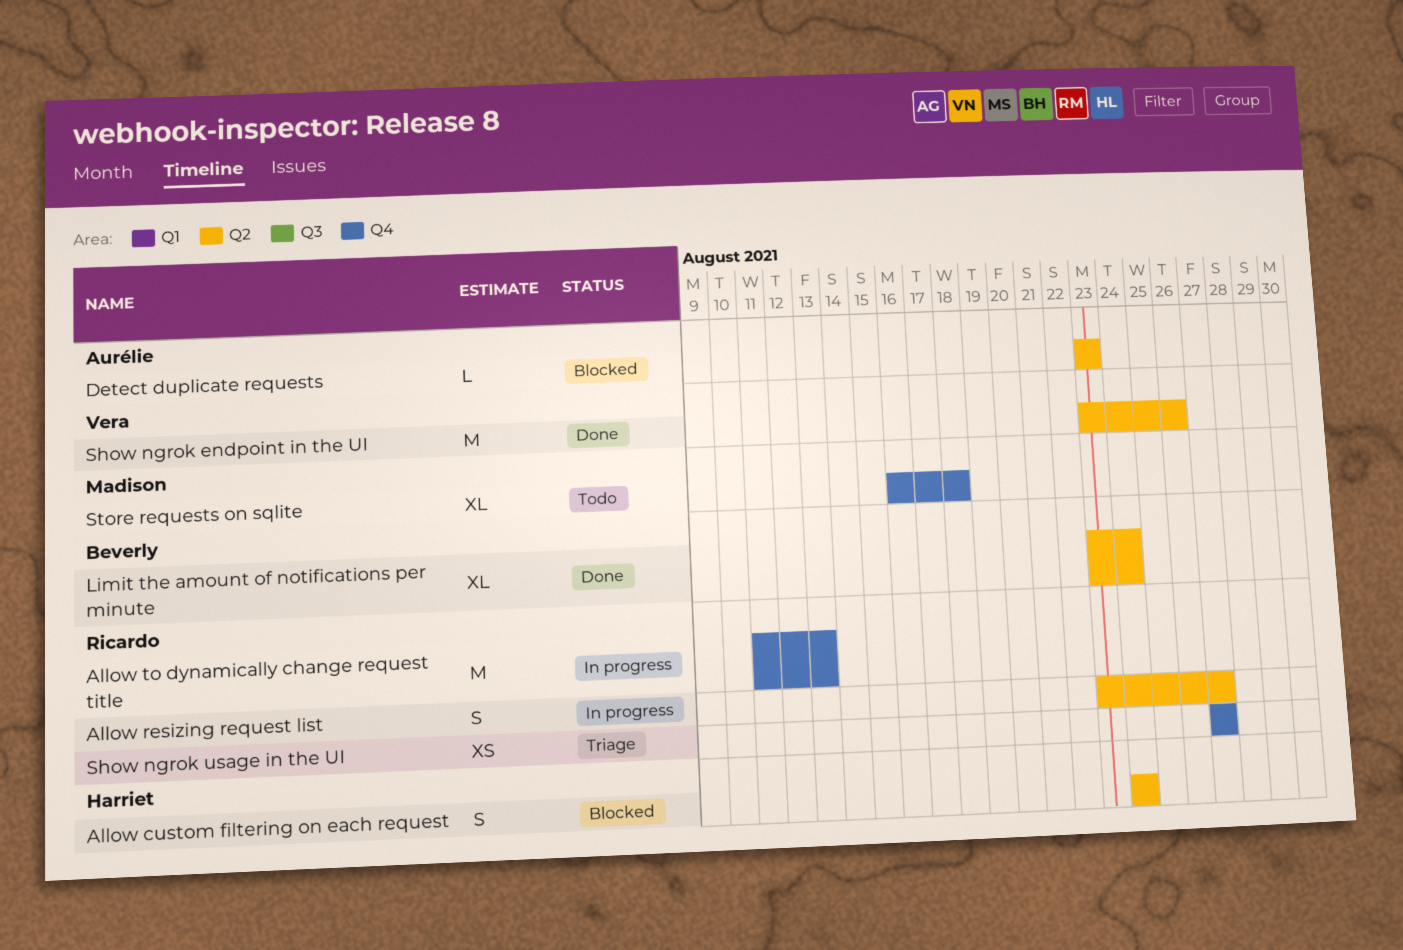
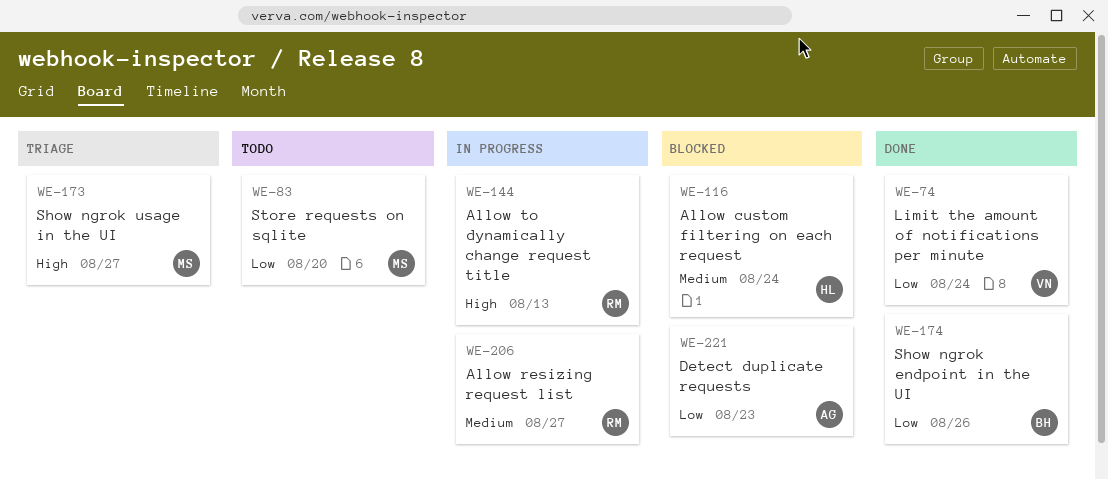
Limit the amount of notifications per minute, owner: Beverly -> Vera
Show ngrok endpoint in the UI, owner: Vera -> Beverly
Show ngrok usage in the UI, owner: Ricardo -> Madison
Store requests on sqlite, due: Aug 18 -> Aug 20

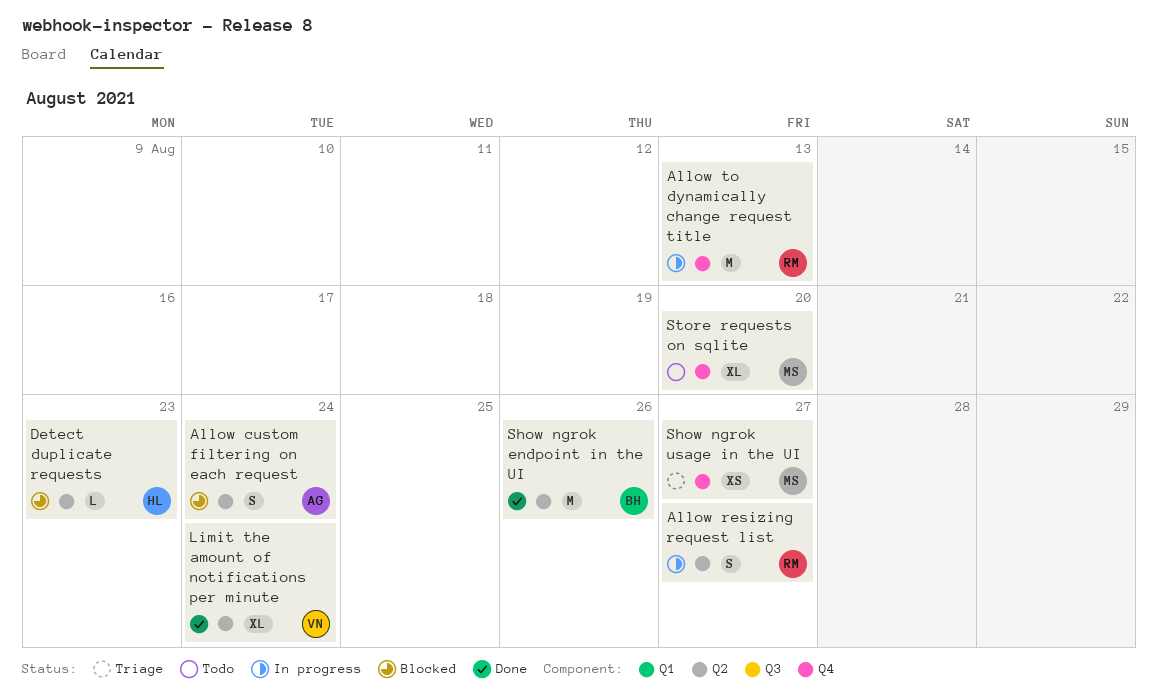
Allow custom filtering on each request, owner: HL -> AG
Detect duplicate requests, owner: AG -> HL

